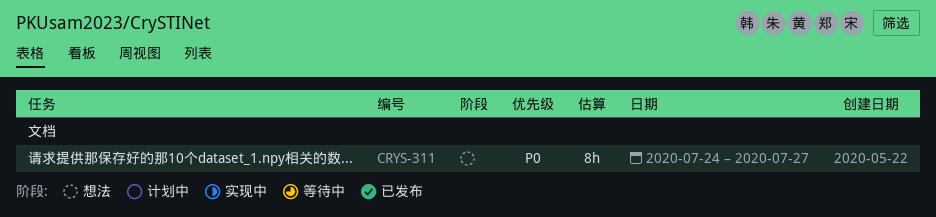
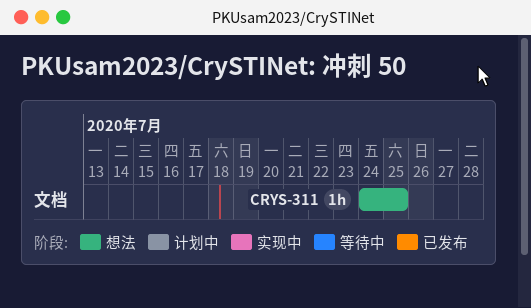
CRYS-311, estimate: 8h -> 1h
CRYS-311, due: Jul 27 -> Jul 25

